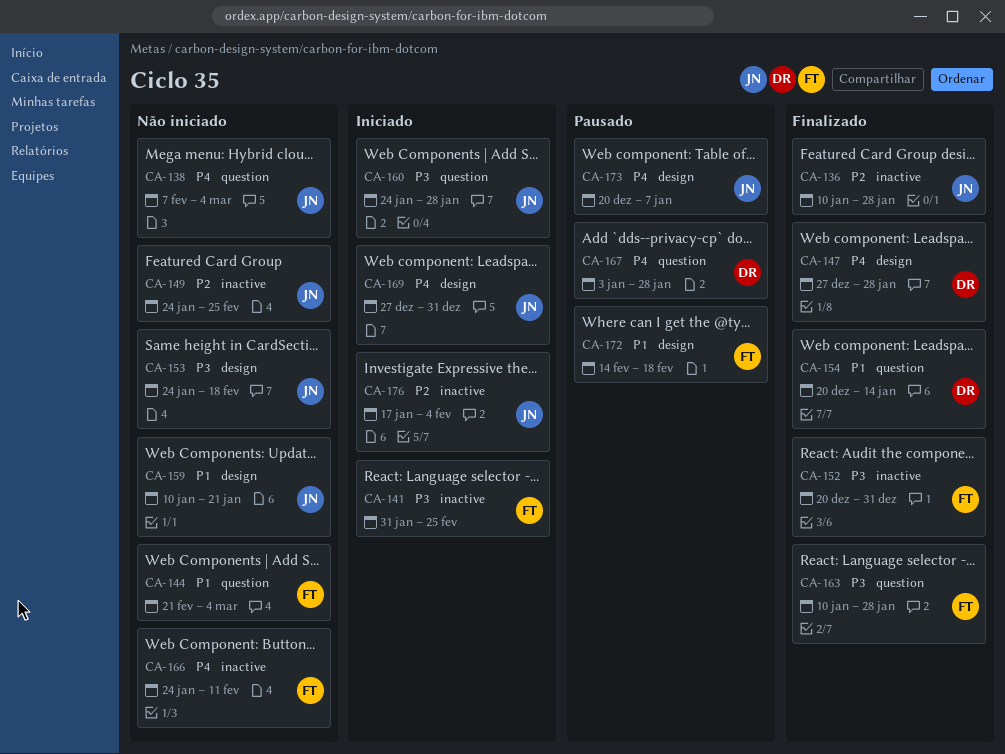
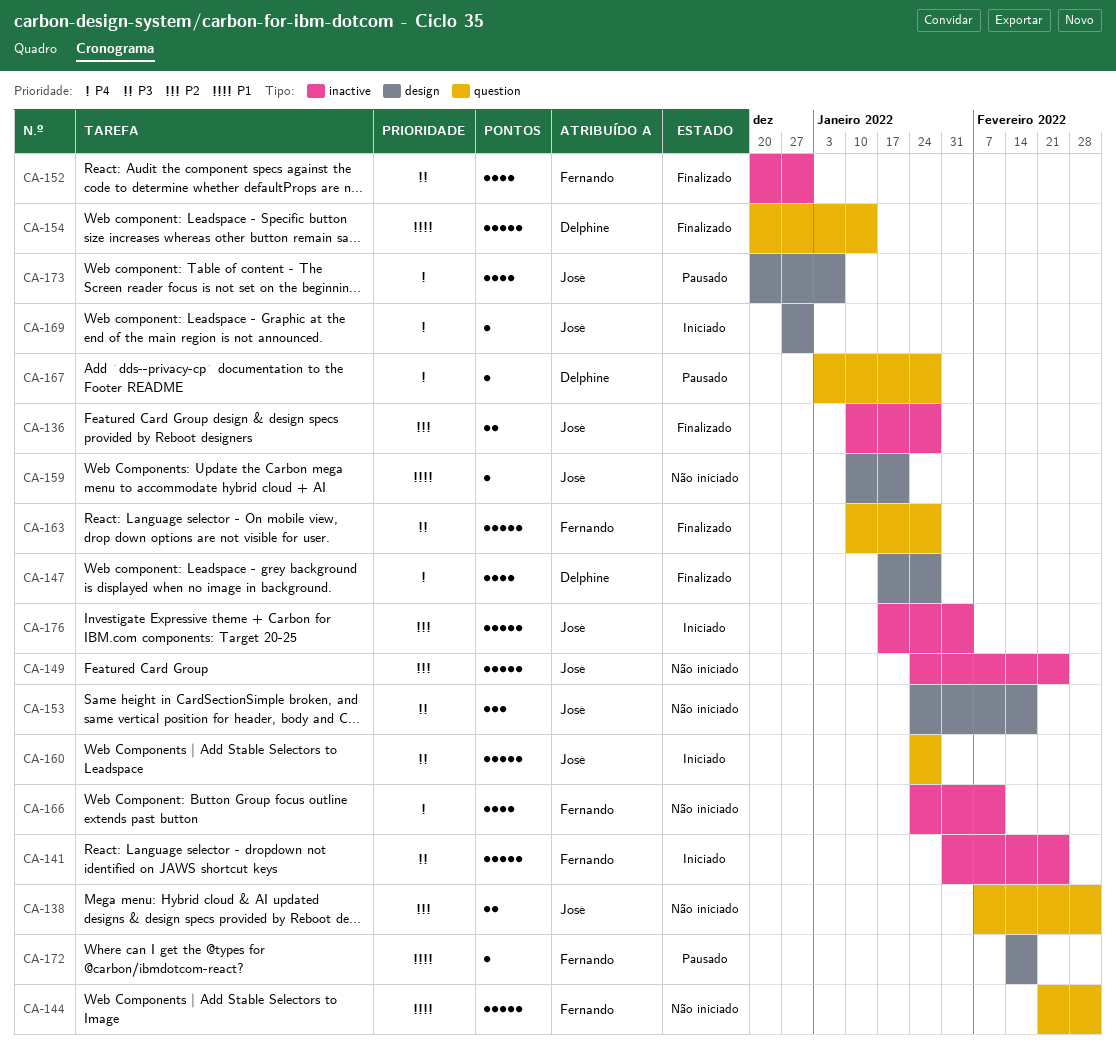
CA-138, priority: P4 -> P2
CA-147, start: Dec 27 -> Jan 17

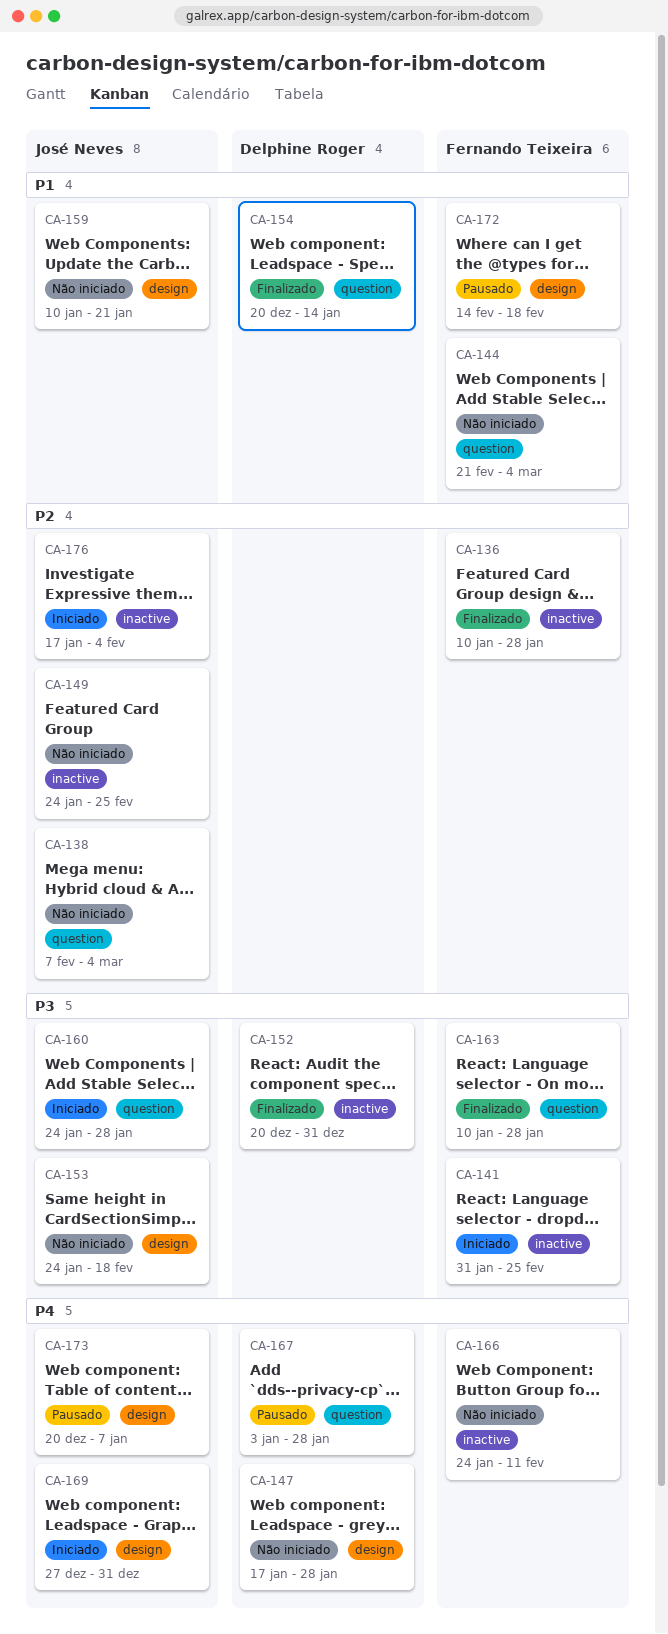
CA-136, owner: José Neves -> Fernando Teixeira
CA-147, status: Finalizado -> Não iniciado
CA-152, owner: Fernando Teixeira -> Delphine Roger

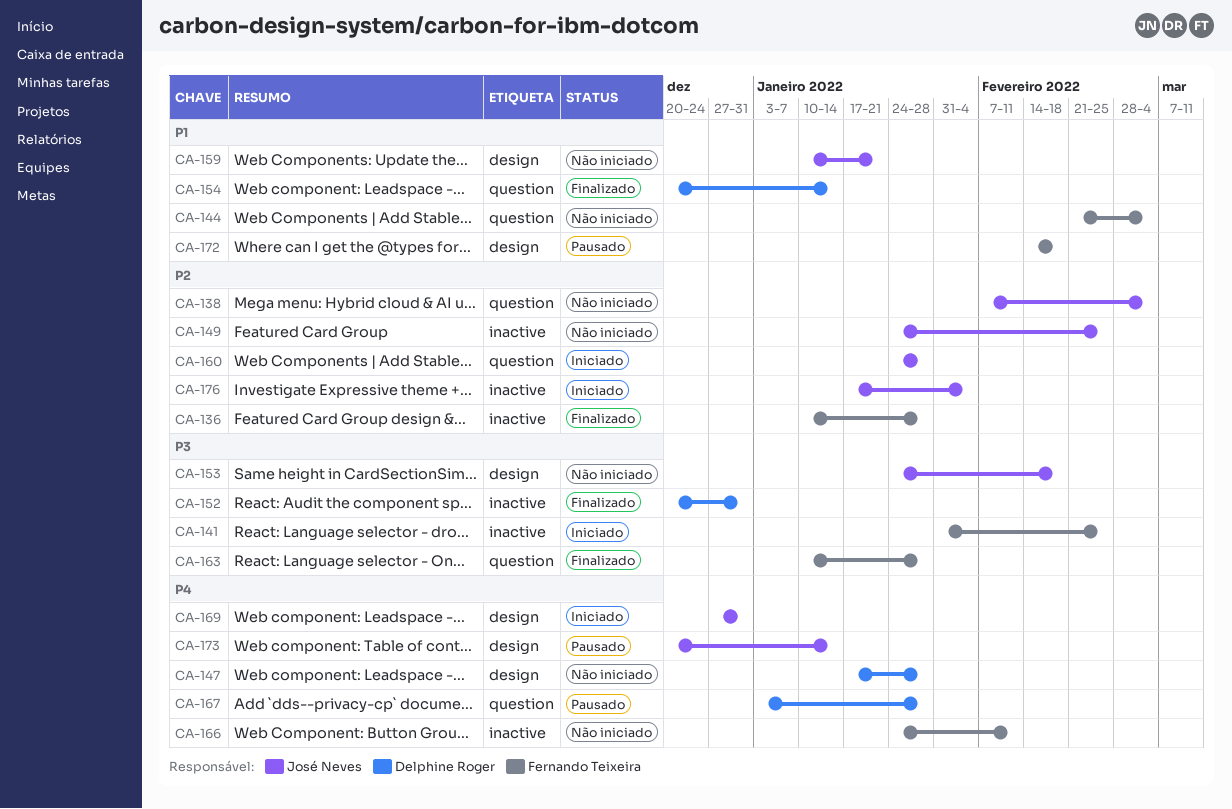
CA-160, priority: P3 -> P2
CA-173, due: Jan 7 -> Jan 14

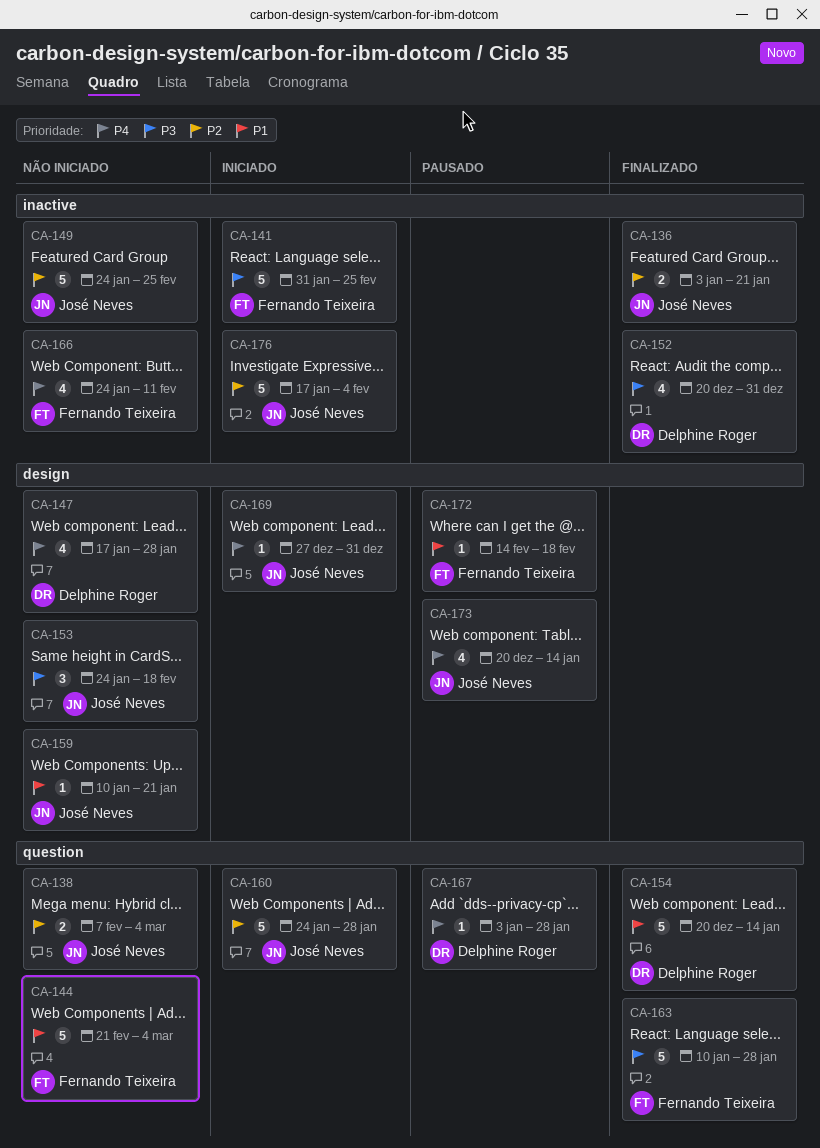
CA-136, owner: Fernando Teixeira -> José Neves
CA-136, start: Jan 10 -> Jan 3
CA-136, due: Jan 28 -> Jan 21

